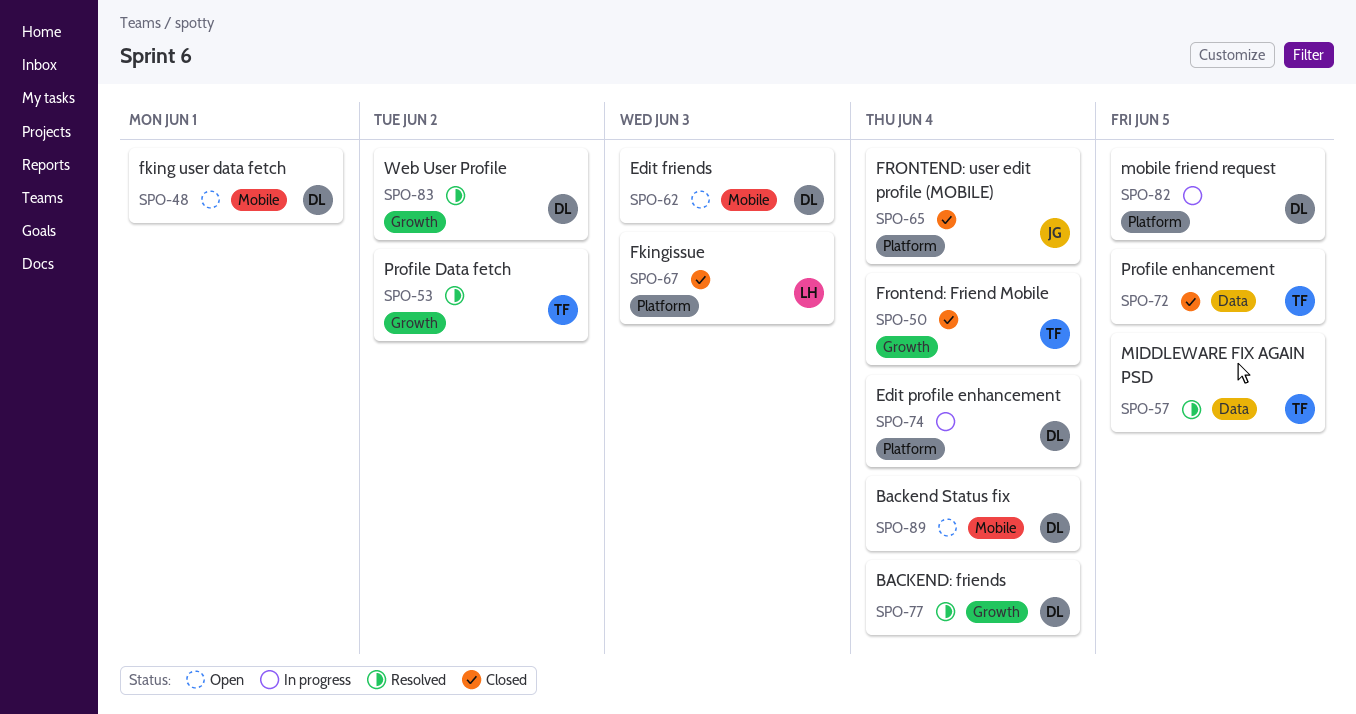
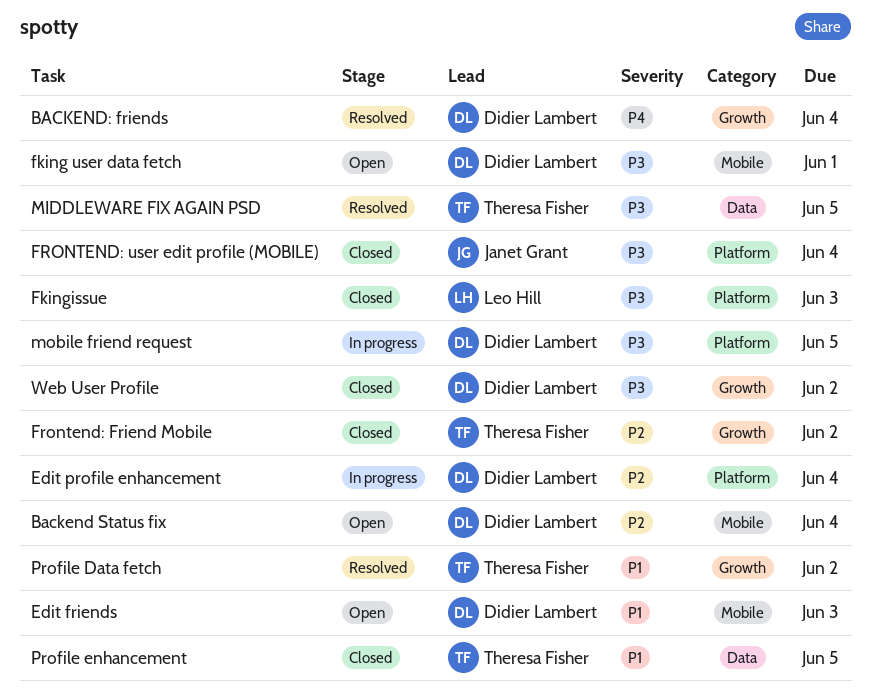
Frontend: Friend Mobile, due: Jun 4 -> Jun 2
Web User Profile, status: Resolved -> Closed

